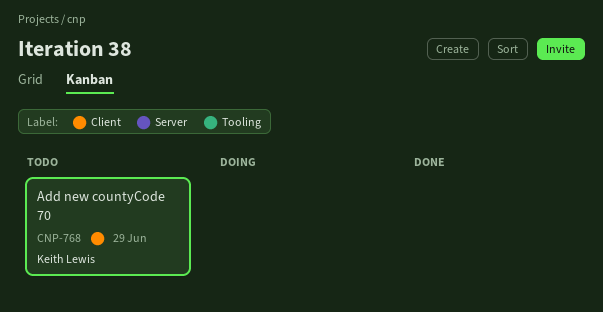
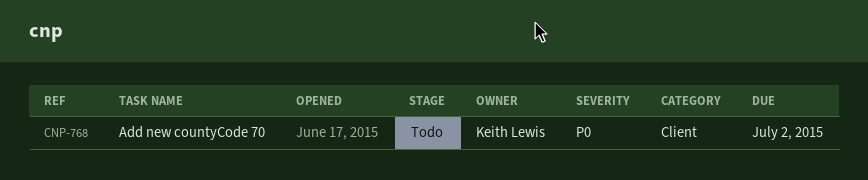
CNP-768, due: Jun 29 -> Jul 2

